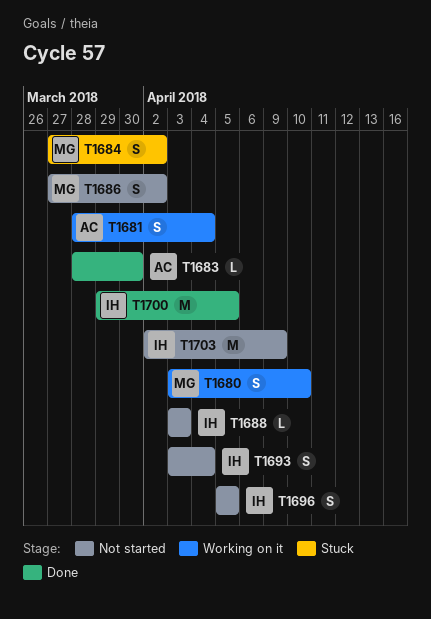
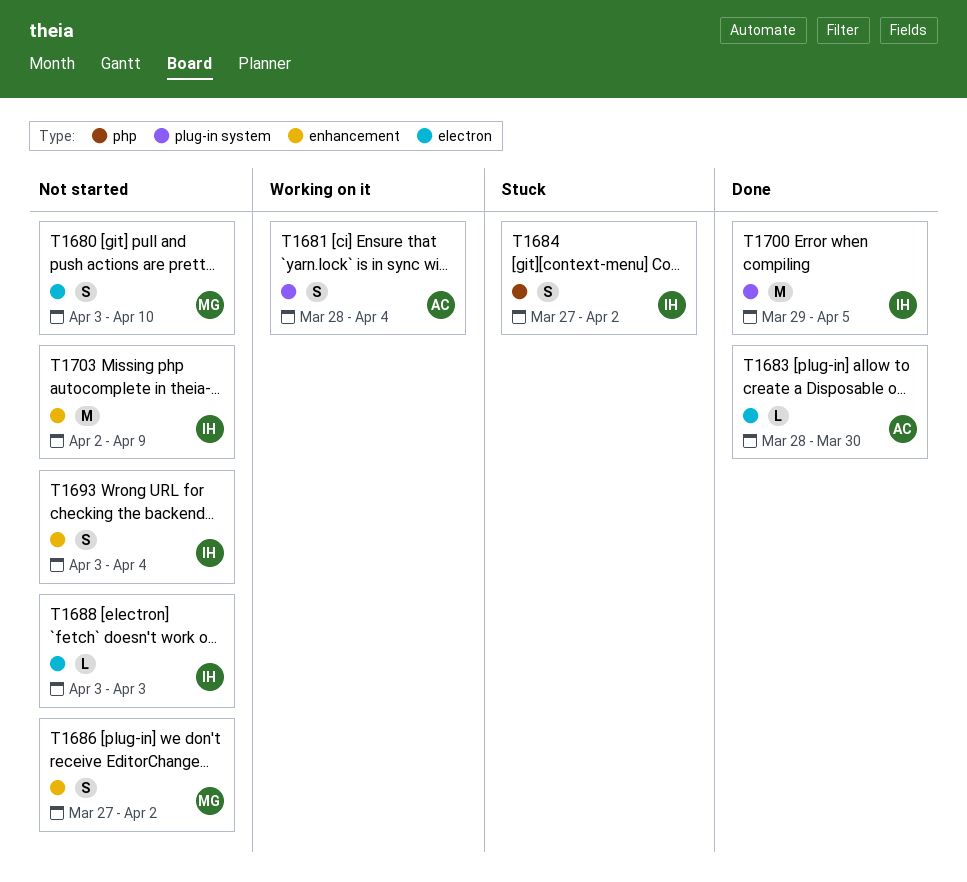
T1680, status: Working on it -> Not started
T1684, owner: MG -> IH
T1696: present -> none

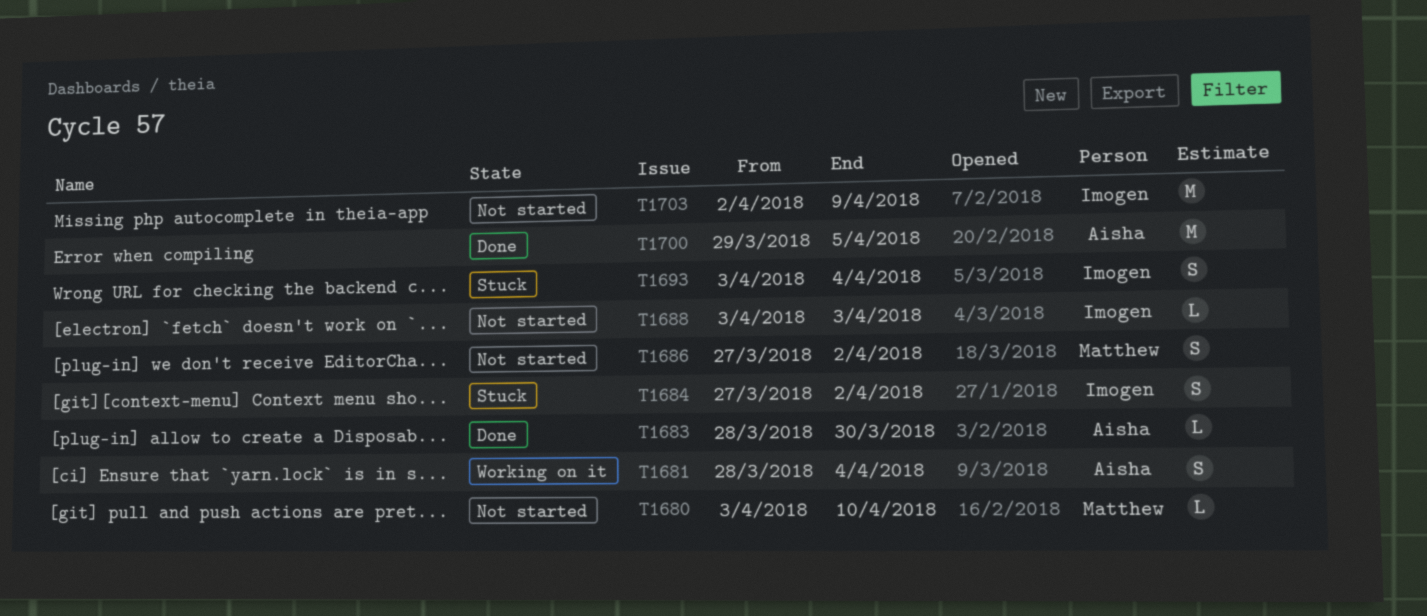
T1680, estimate: S -> L
T1693, status: Not started -> Stuck
T1700, owner: Imogen -> Aisha

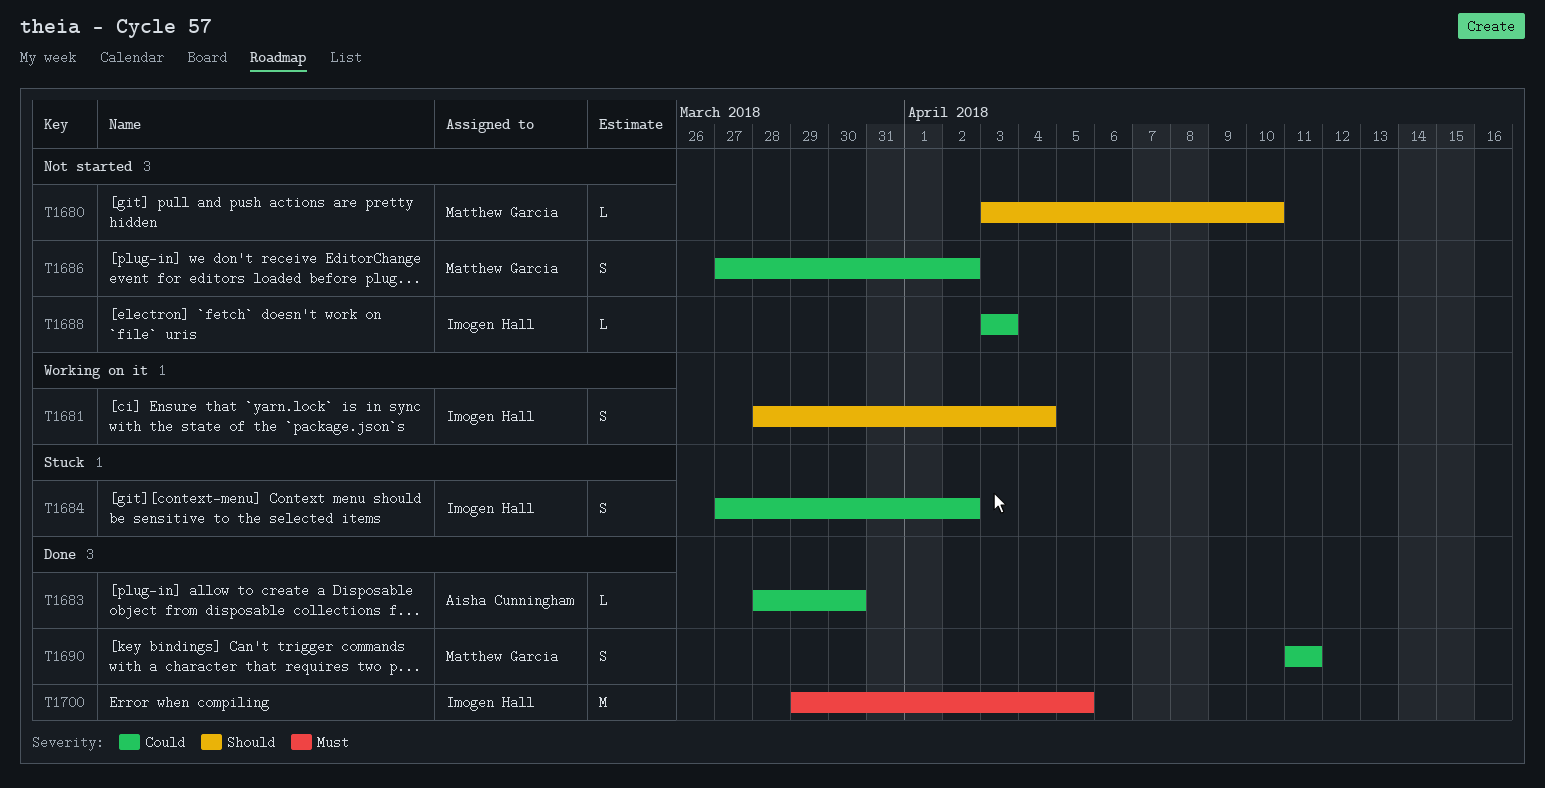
T1681, owner: Aisha Cunningham -> Imogen Hall
T1690: none -> present
T1693: present -> none
T1700, owner: Aisha Cunningham -> Imogen Hall
T1703: present -> none

